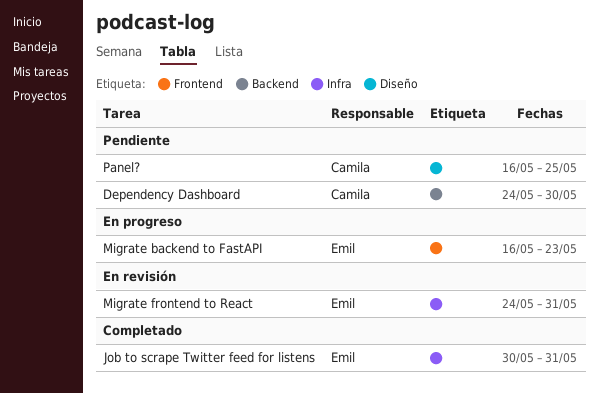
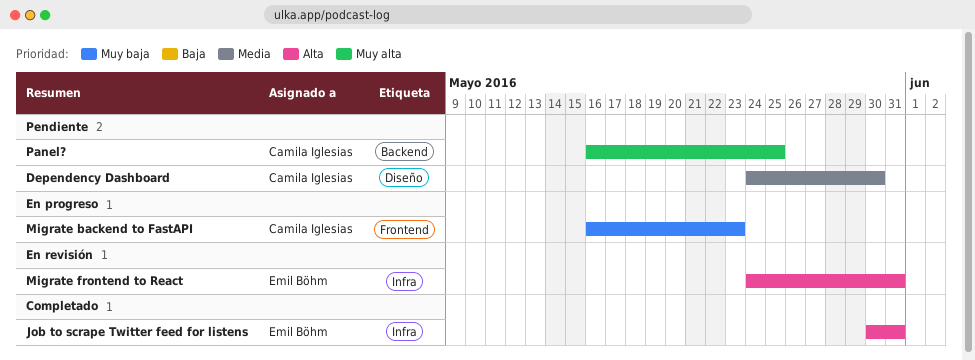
Dependency Dashboard, label: Backend -> Diseño
Migrate backend to FastAPI, owner: Emil Böhm -> Camila Iglesias
Panel?, label: Diseño -> Backend

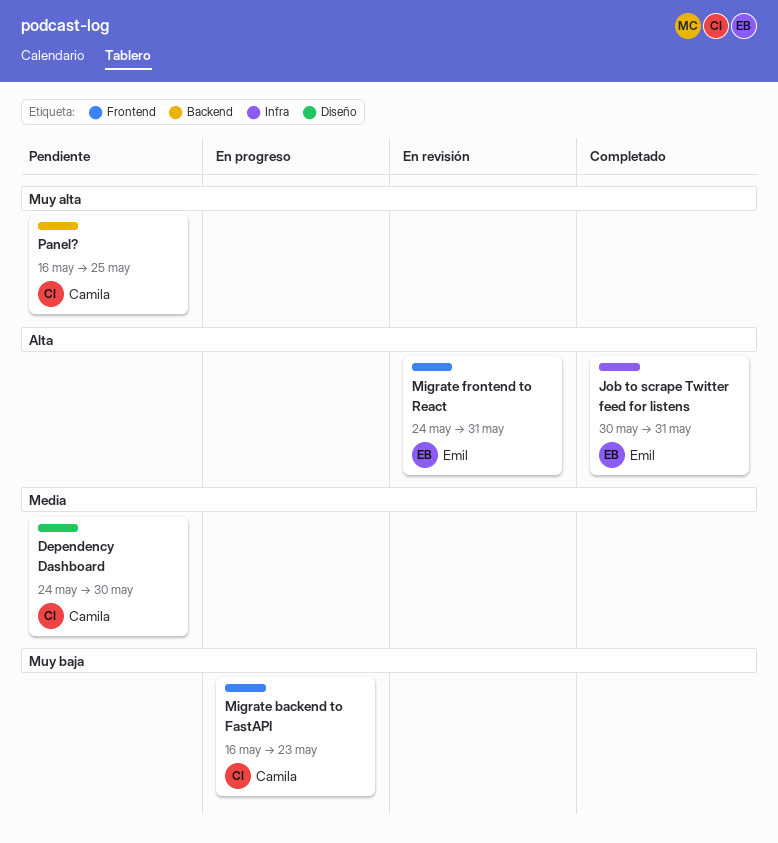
Migrate frontend to React, label: Infra -> Frontend

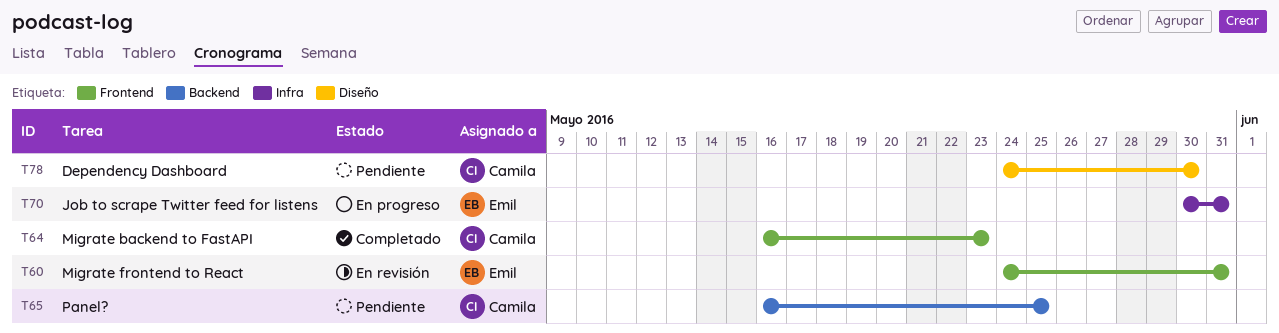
Job to scrape Twitter feed for listens, status: Completado -> En progreso
Migrate backend to FastAPI, status: En progreso -> Completado

